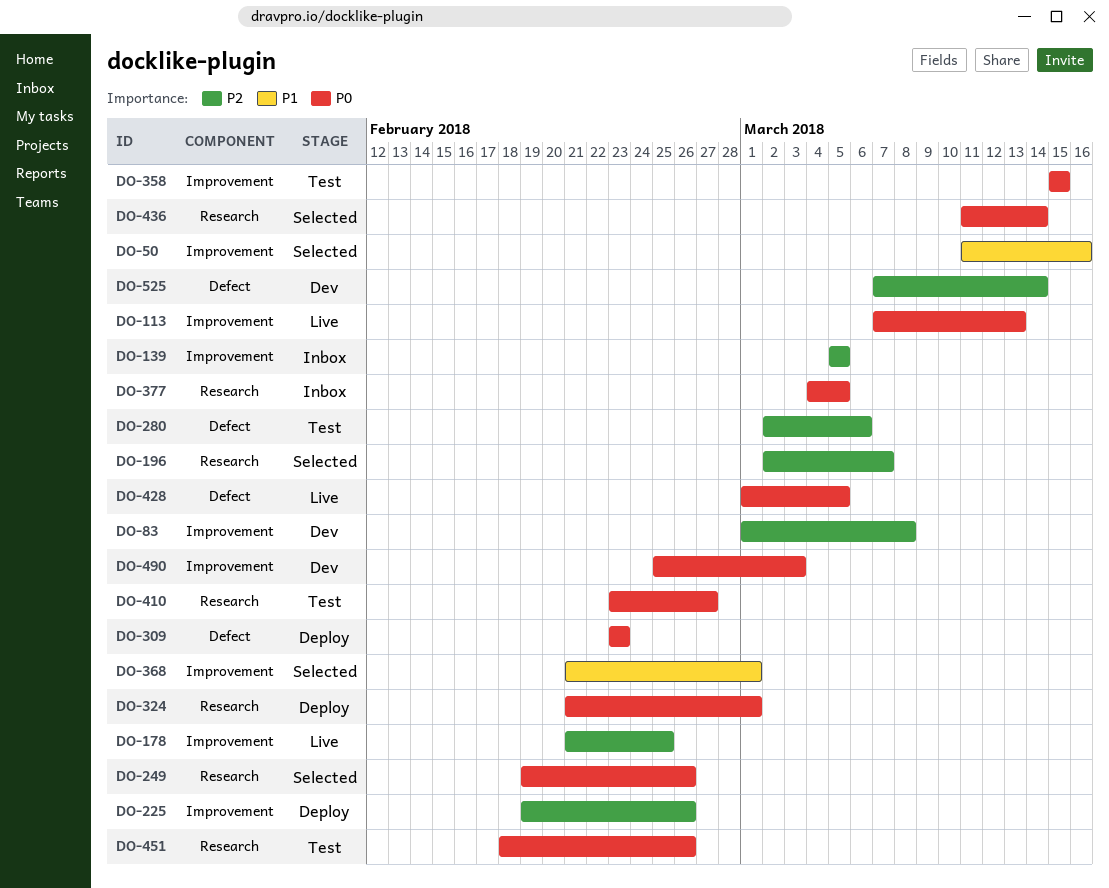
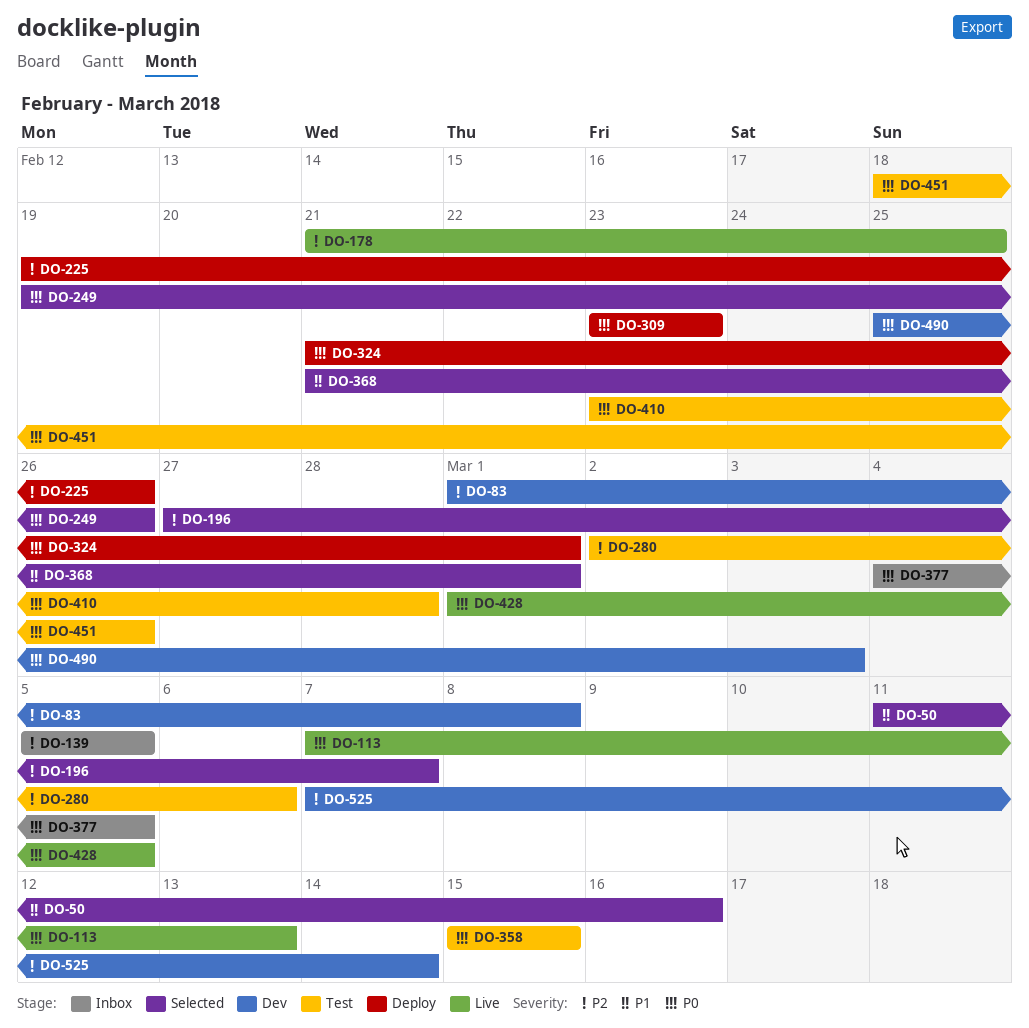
DO-196, start: Mar 2 -> Feb 27
DO-410, due: Feb 27 -> Feb 28
DO-436: present -> none

